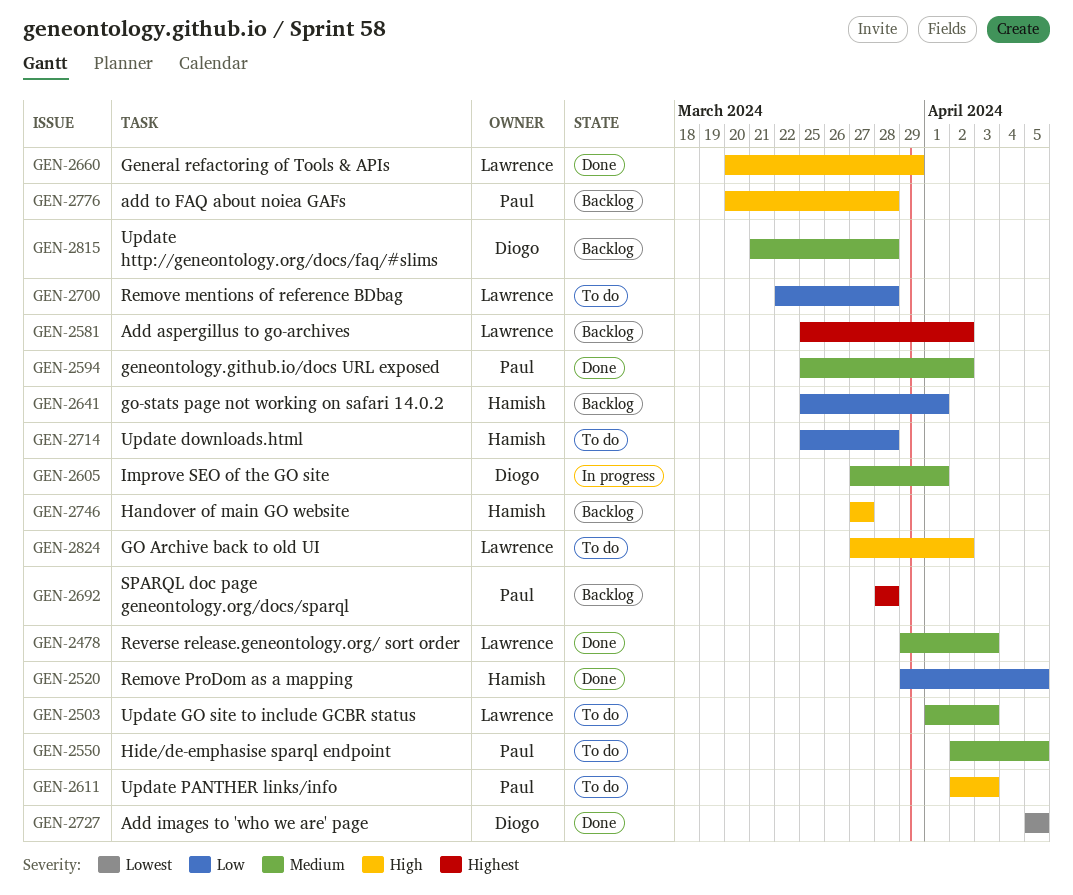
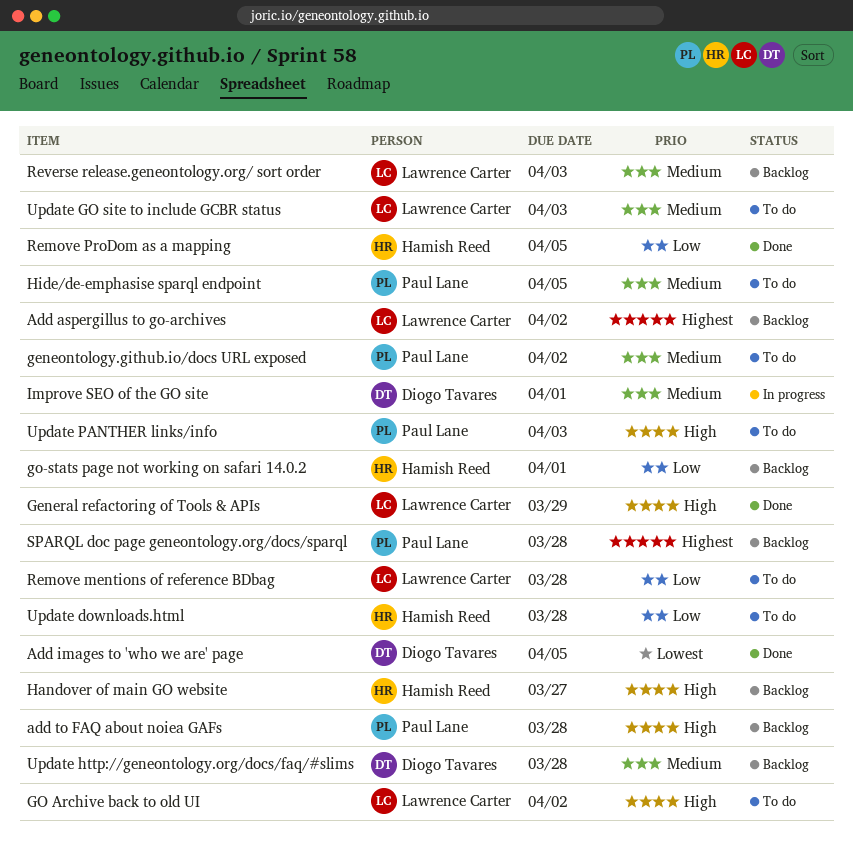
geneontology.github.io/docs URL exposed, status: Done -> To do
Reverse release.geneontology.org/ sort order, status: Done -> Backlog

